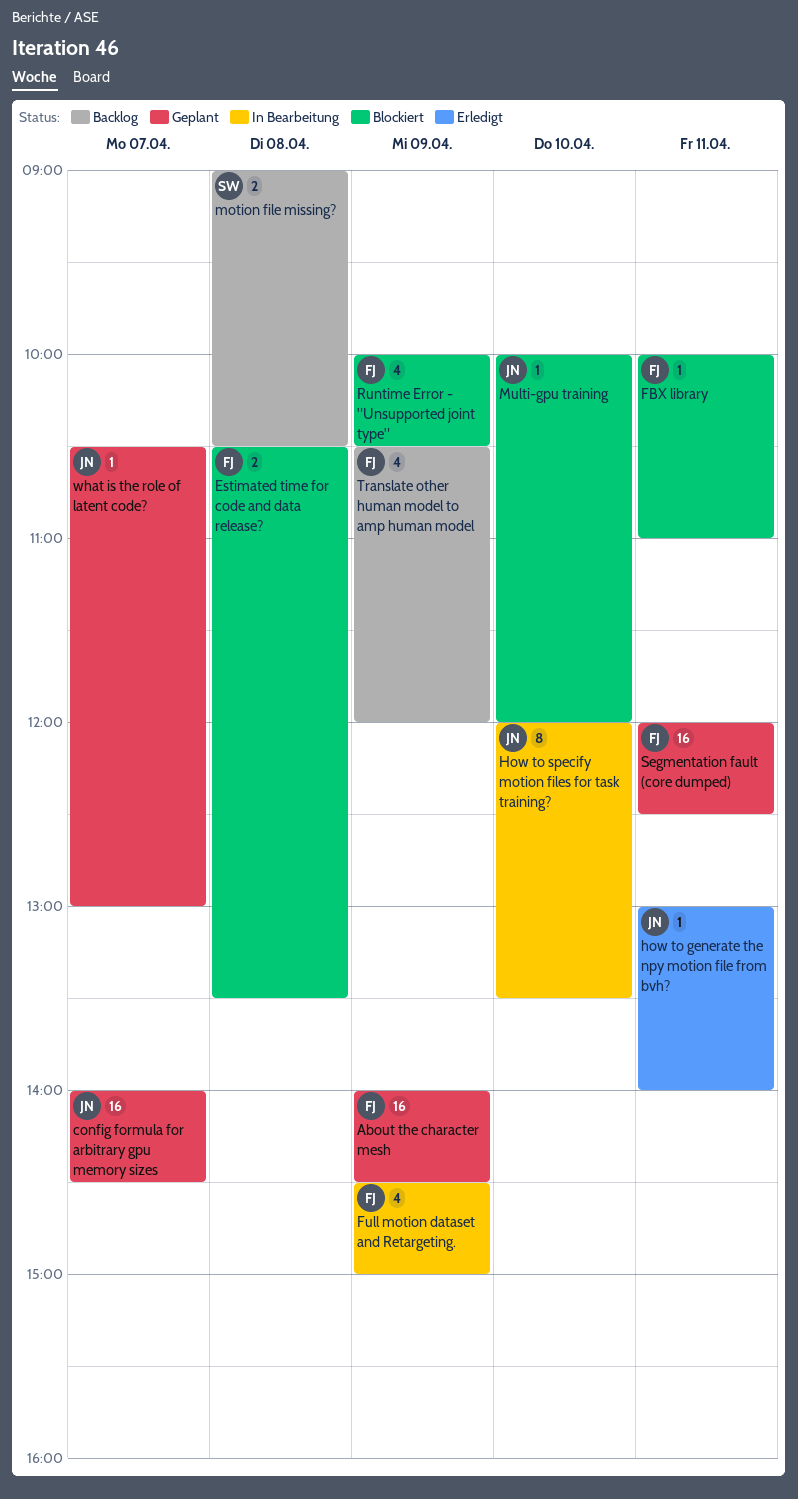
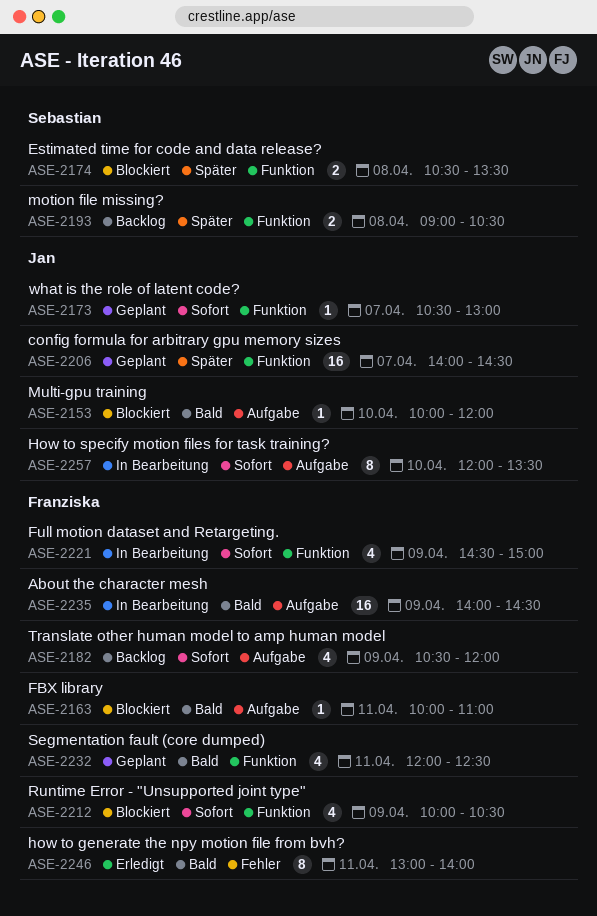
About the character mesh, status: Geplant -> In Bearbeitung
Estimated time for code and data release?, owner: Franziska -> Sebastian
how to generate the npy motion file from bvh?, owner: Jan -> Franziska
how to generate the npy motion file from bvh?, estimate: 1 -> 8
Segmentation fault (core dumped), estimate: 16 -> 4

